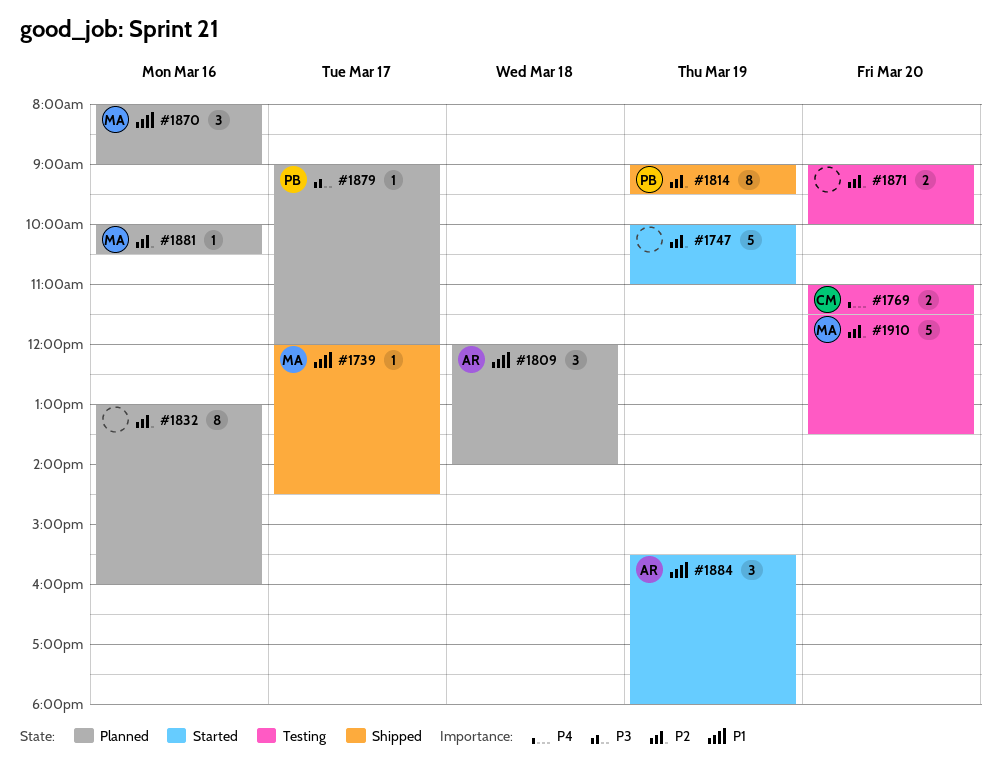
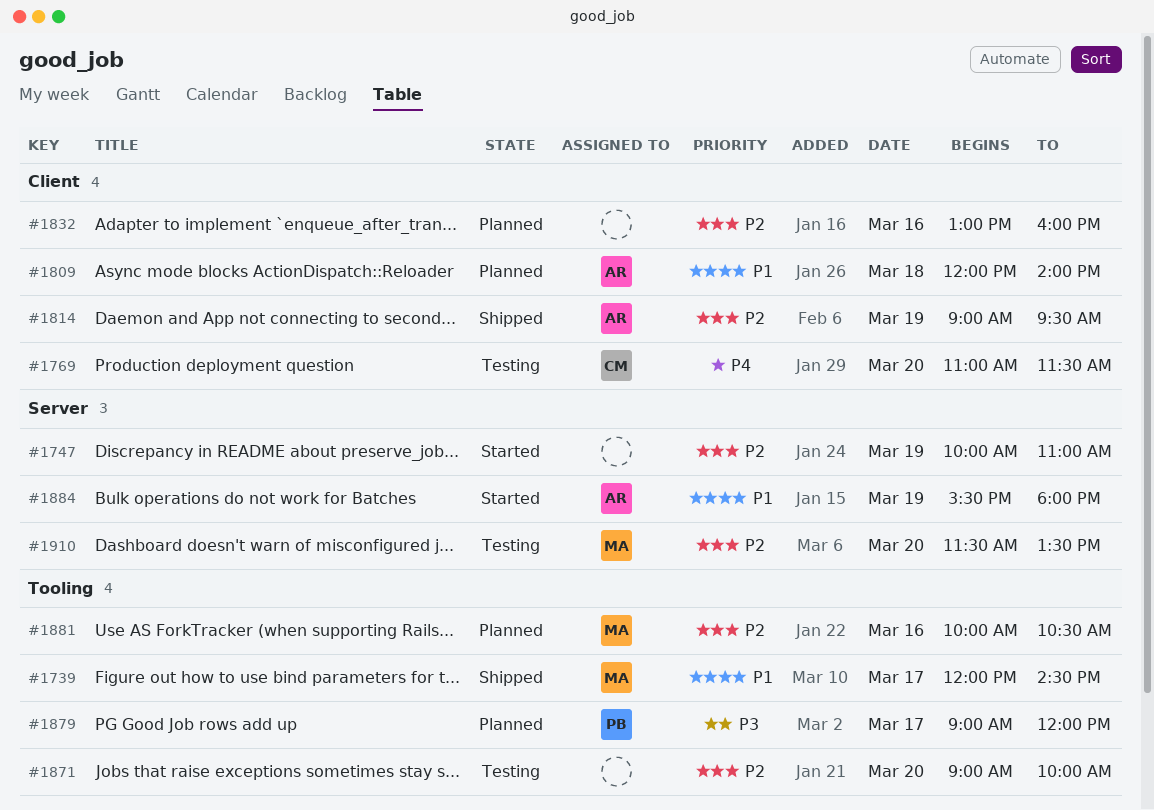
#1814, owner: PB -> AR
#1870: present -> none

